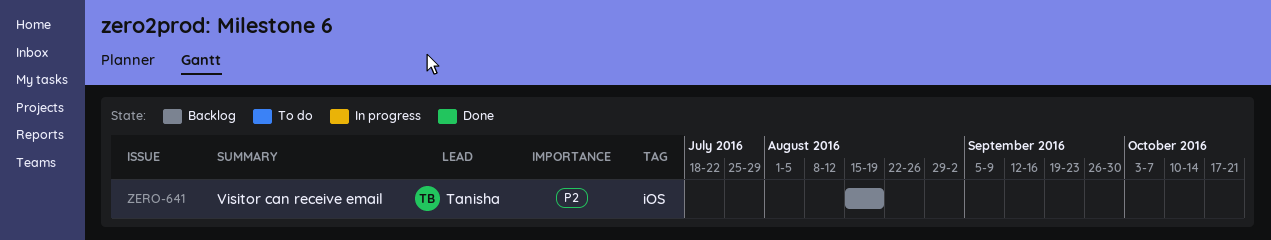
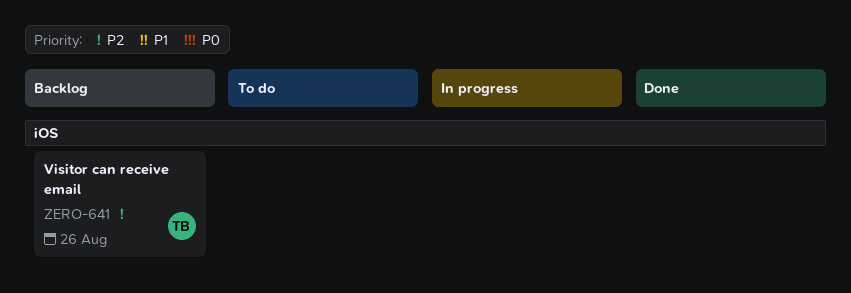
ZERO-641, due: Aug 19 -> Aug 26

